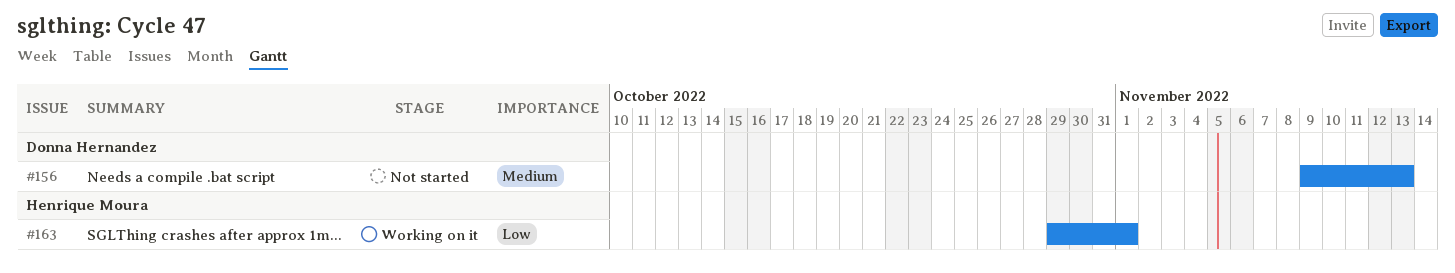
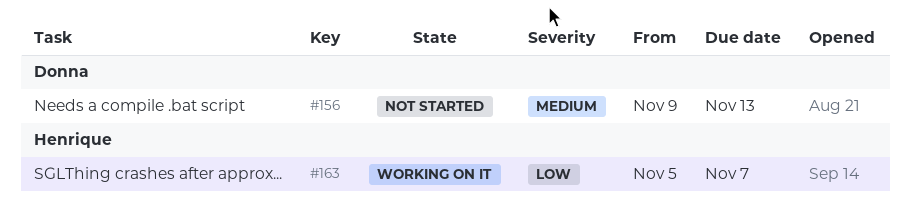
#163, start: Oct 29 -> Nov 5
#163, due: Nov 1 -> Nov 7

